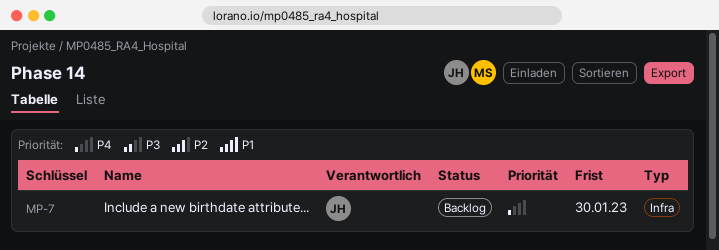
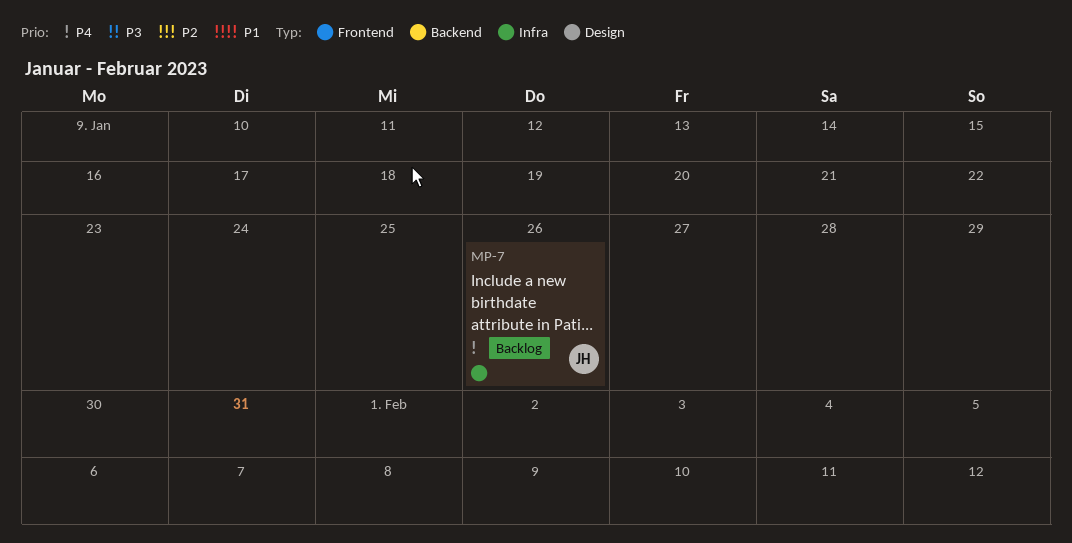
MP-7, due: Jan 30 -> Jan 26

